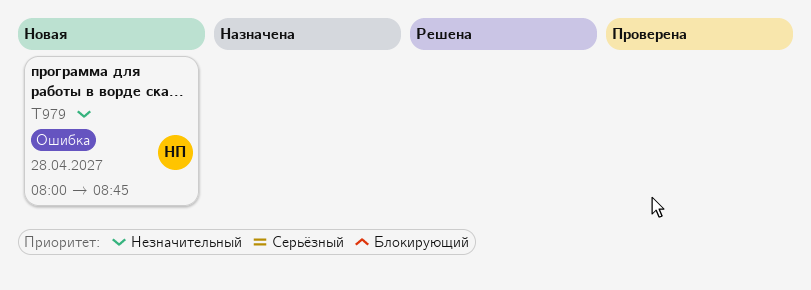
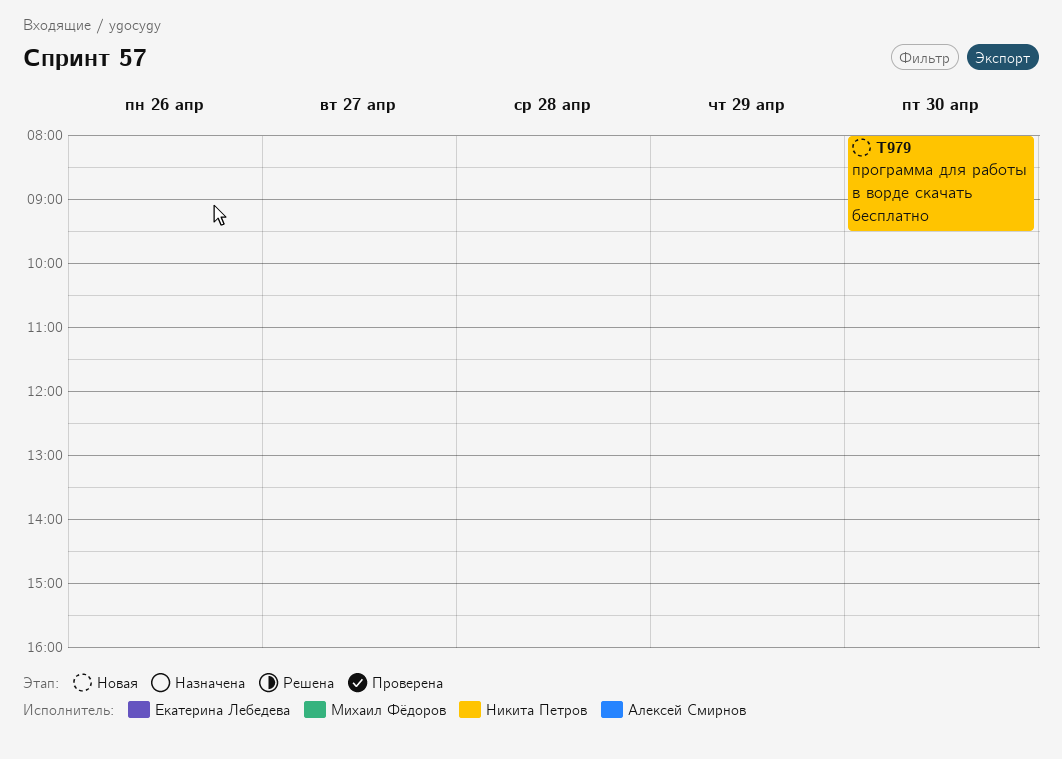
T979, day: Apr 28 -> Apr 30
T979, ends: 08:45 -> 09:30

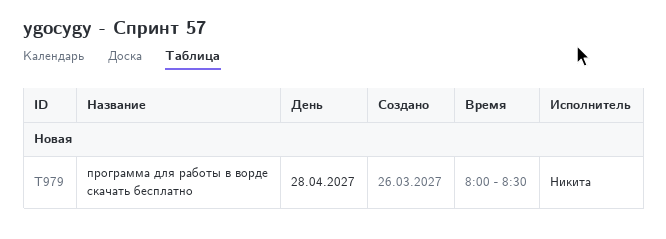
T979, day: Apr 30 -> Apr 28
T979, ends: 09:30 -> 08:30

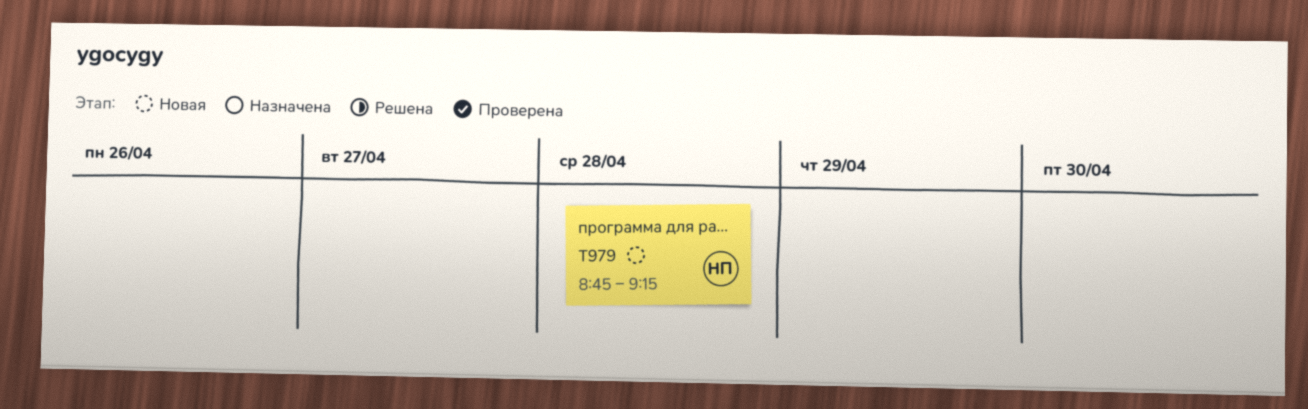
T979, begins: 08:00 -> 08:45
T979, ends: 08:30 -> 09:15

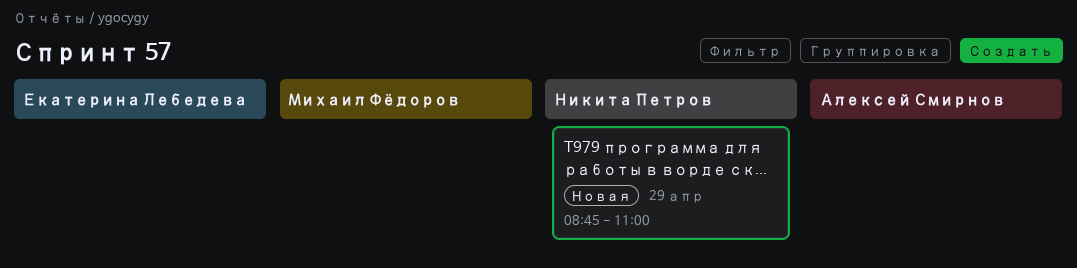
T979, day: Apr 28 -> Apr 29
T979, ends: 09:15 -> 11:00

